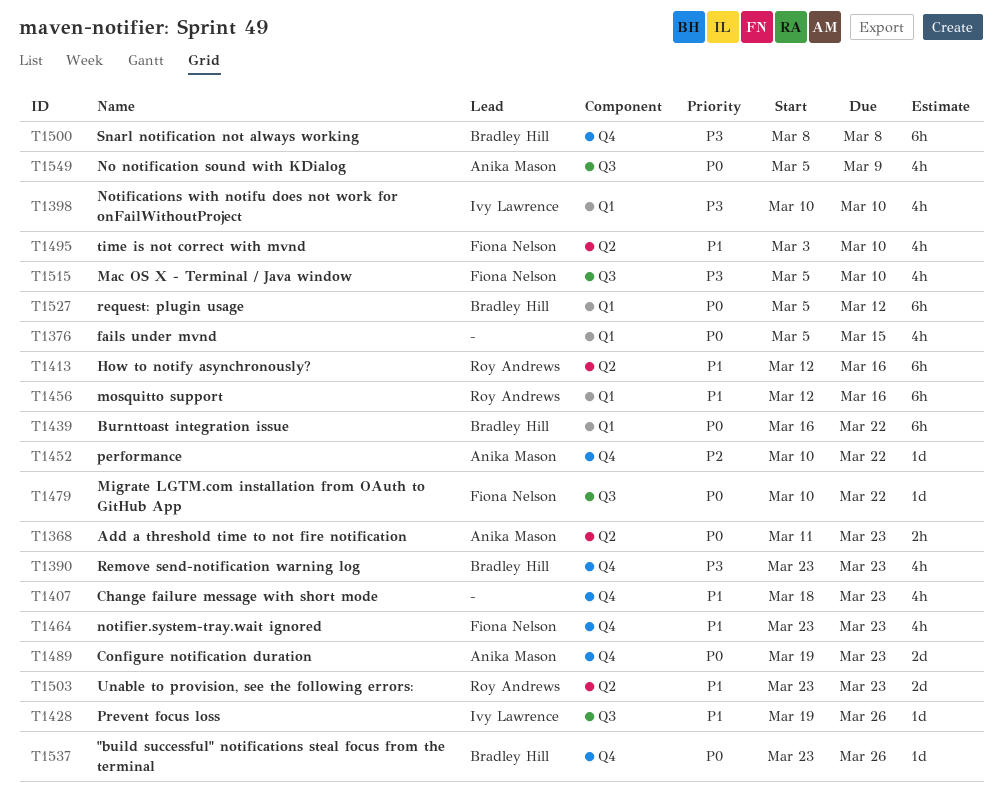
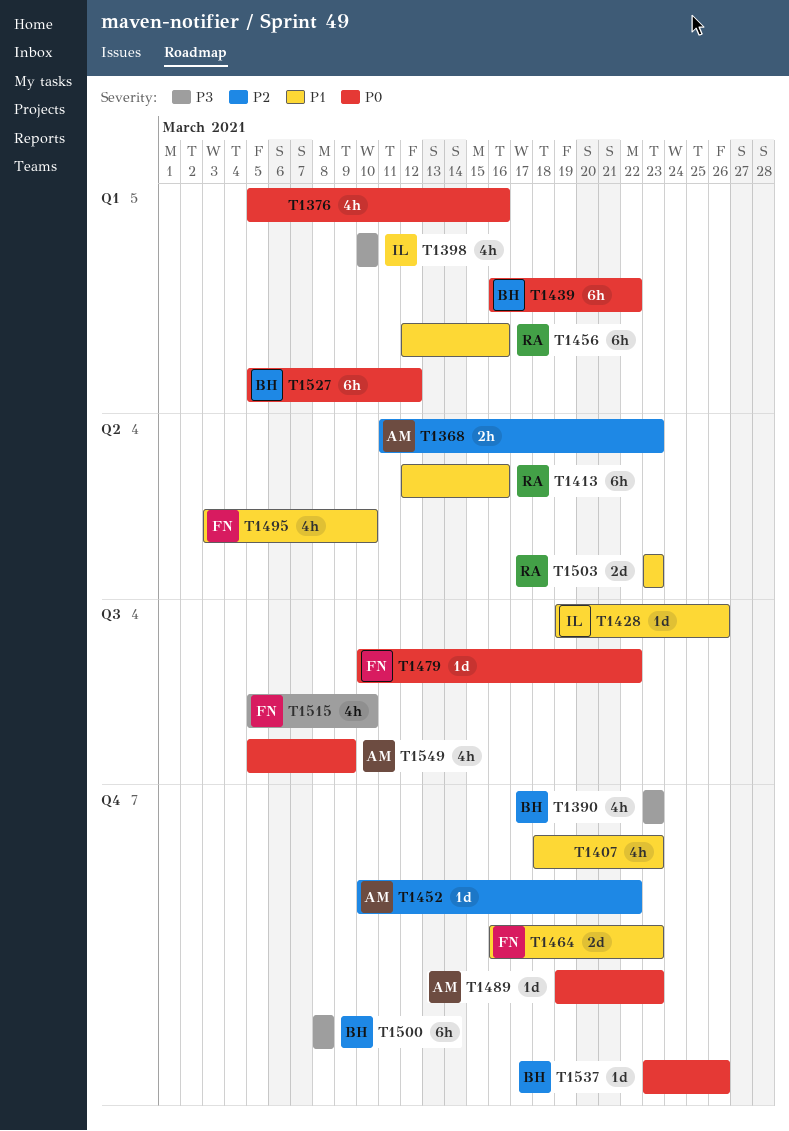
T1368, priority: P0 -> P2
T1376, due: Mar 15 -> Mar 16
T1464, estimate: 4h -> 2d
T1464, start: Mar 23 -> Mar 16
T1489, estimate: 2d -> 1d

